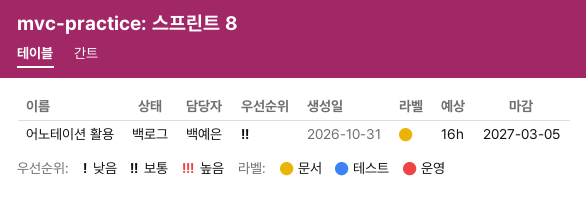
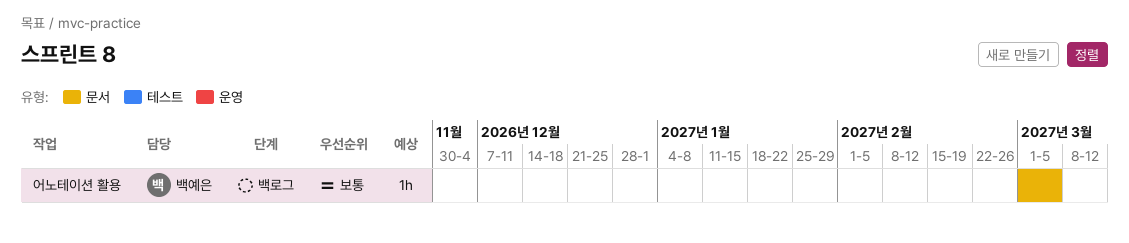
어노테이션 활용, estimate: 16h -> 1h

